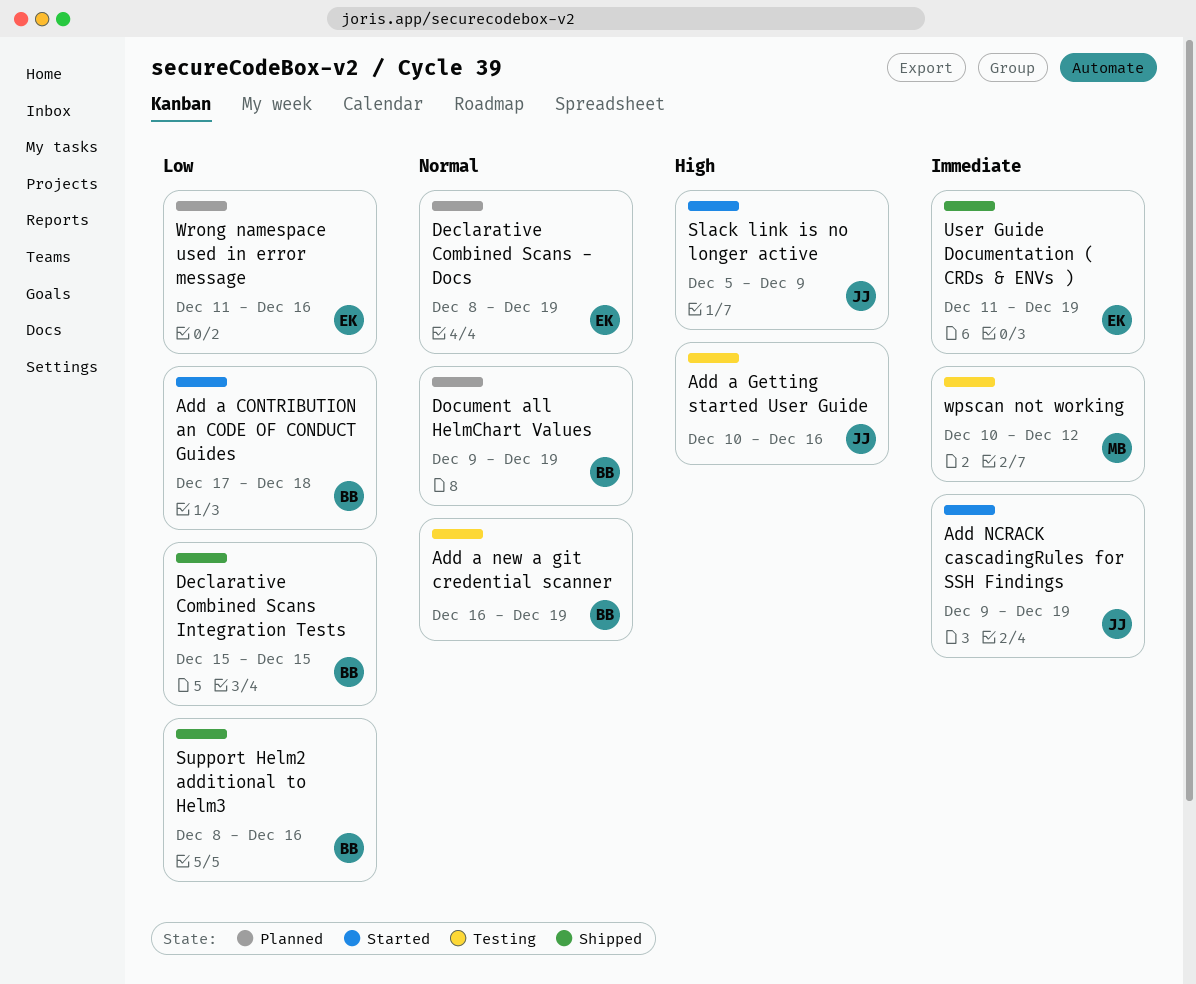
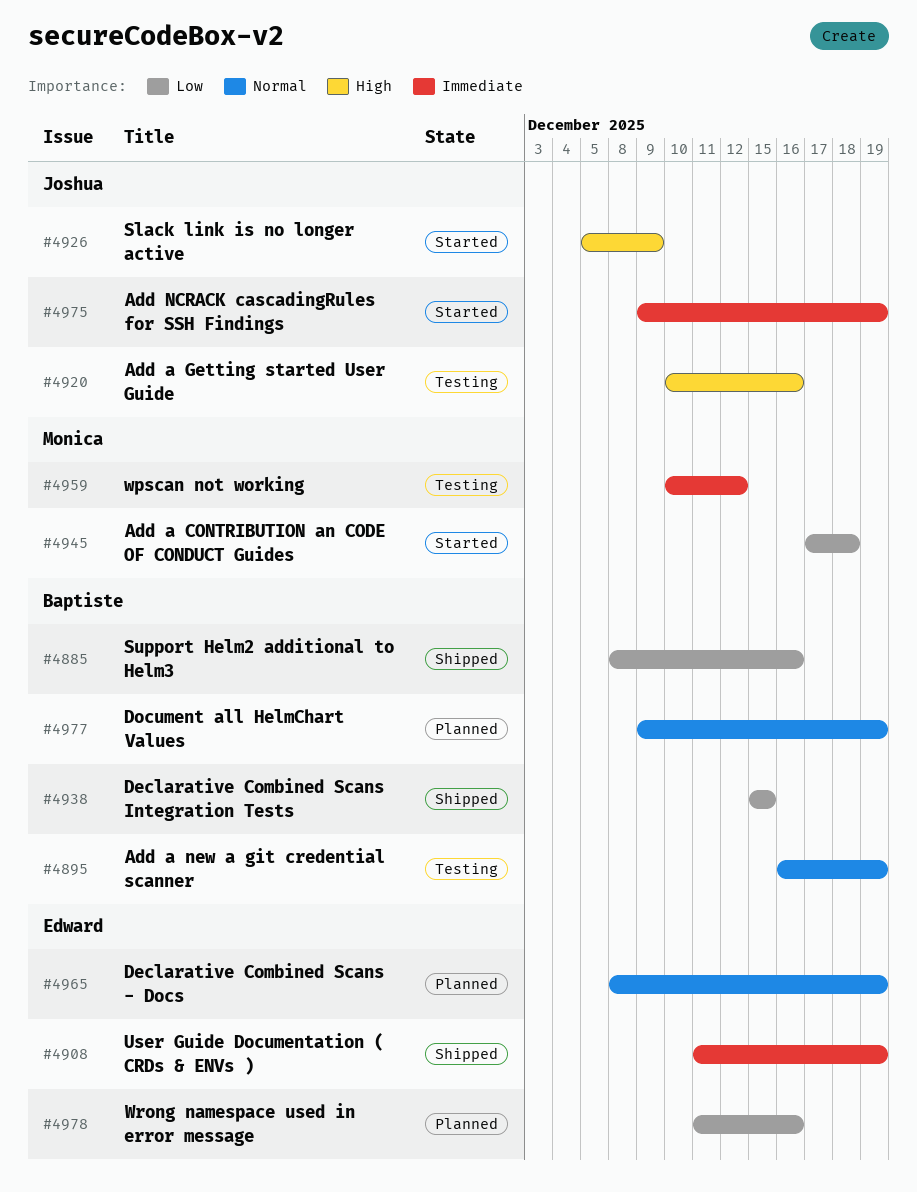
Add a CONTRIBUTION an CODE OF CONDUCT Guides, owner: Baptiste -> Monica

